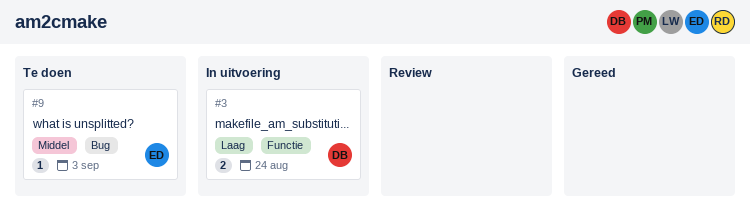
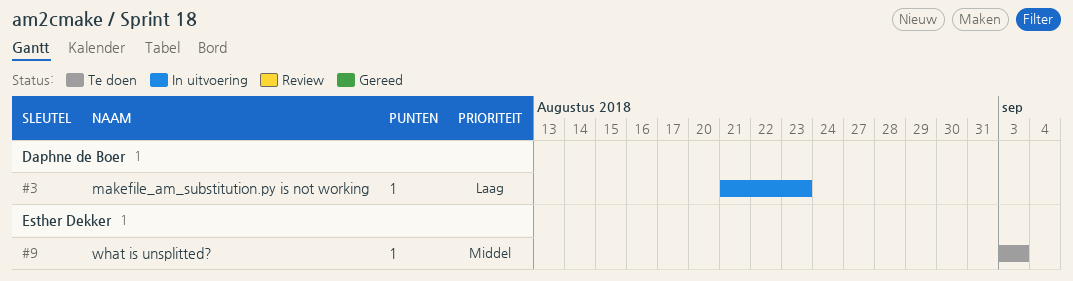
#3, estimate: 2 -> 1
#3, due: Aug 24 -> Aug 23

